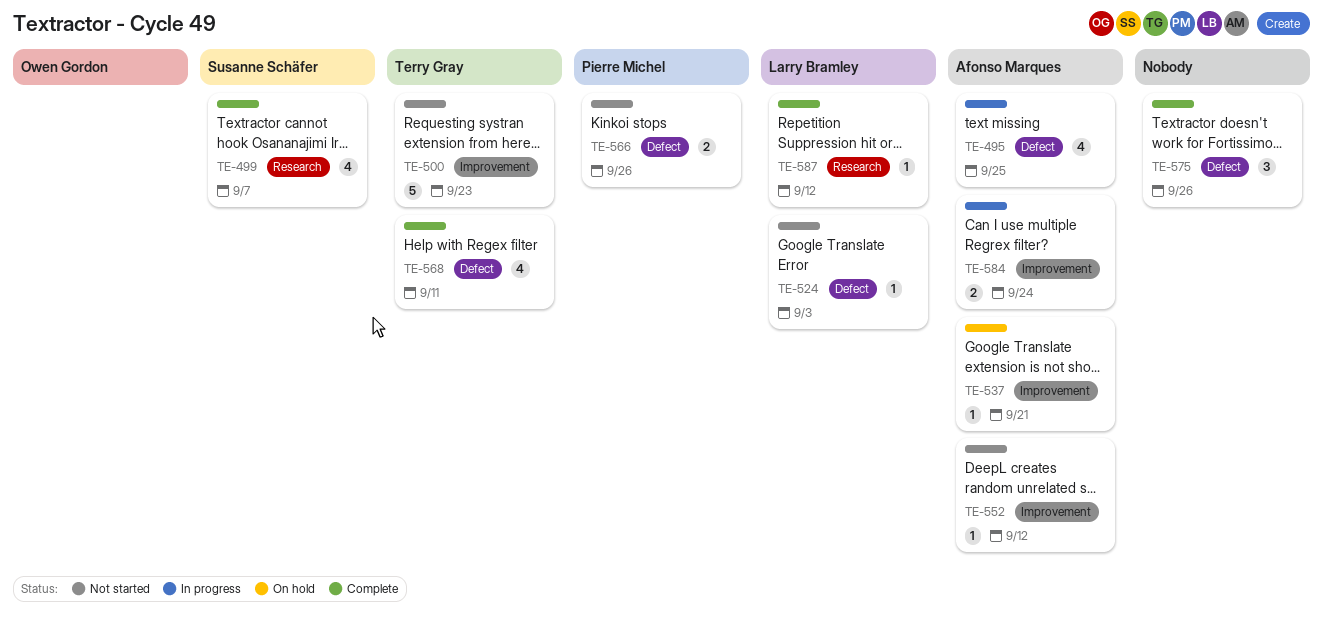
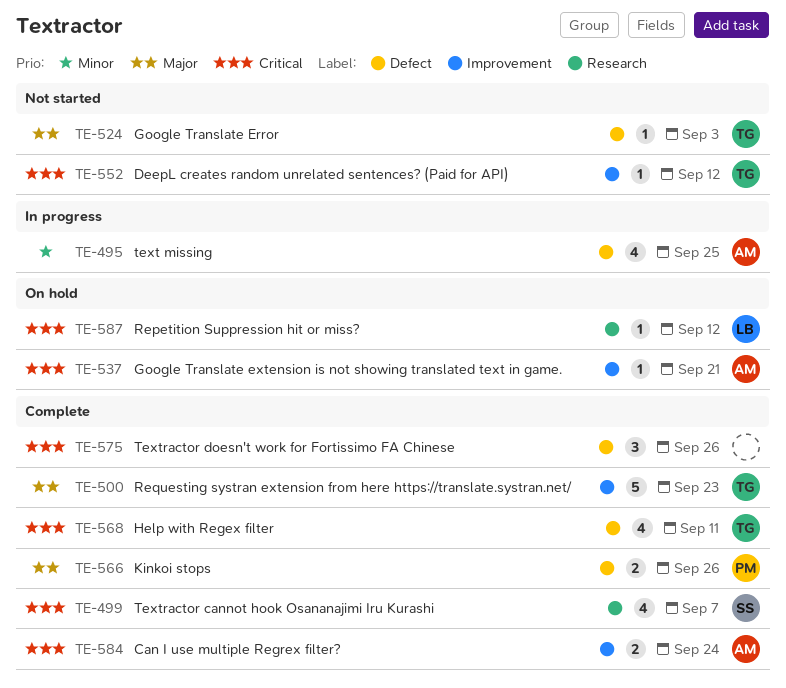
TE-500, status: Not started -> Complete
TE-524, owner: Larry Bramley -> Terry Gray
TE-552, owner: Afonso Marques -> Terry Gray
TE-566, status: Not started -> Complete
TE-584, status: In progress -> Complete
TE-587, status: Complete -> On hold

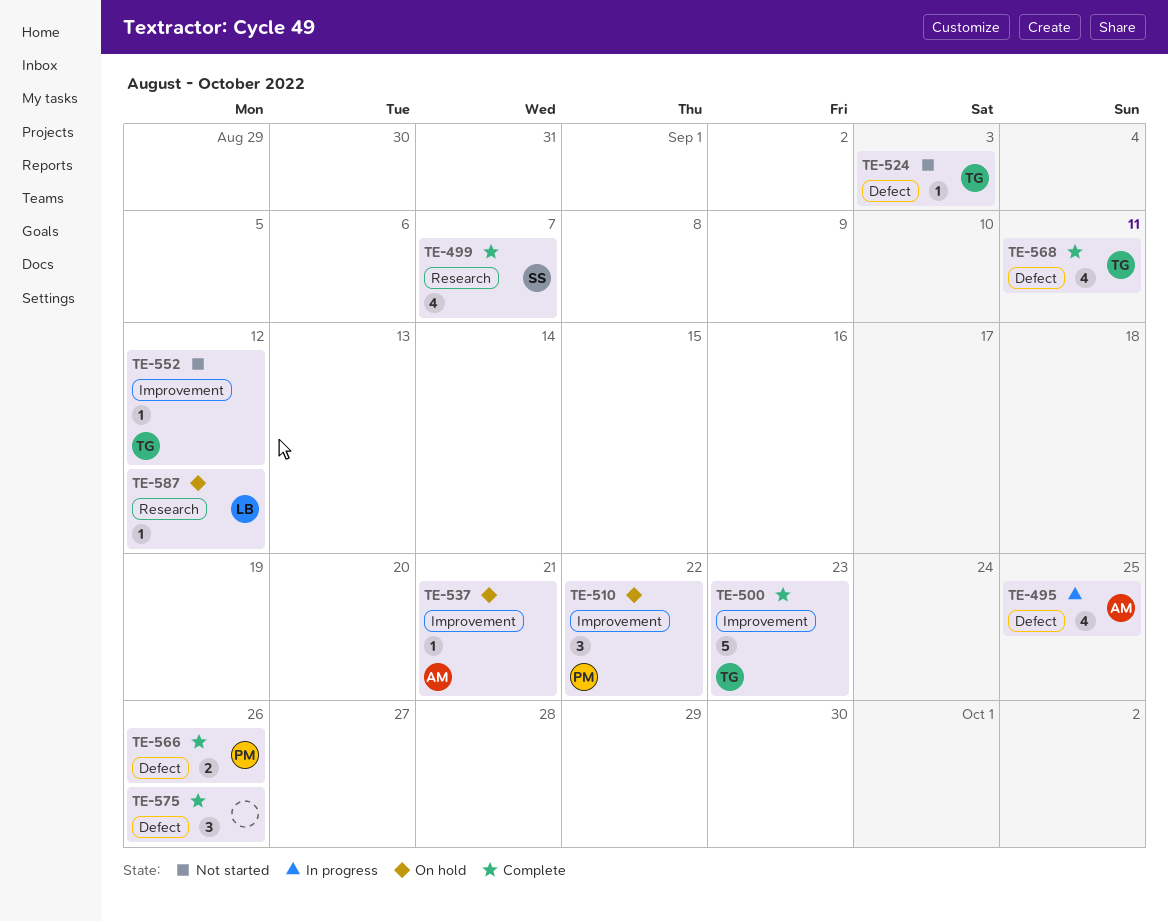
TE-510: none -> present
TE-584: present -> none

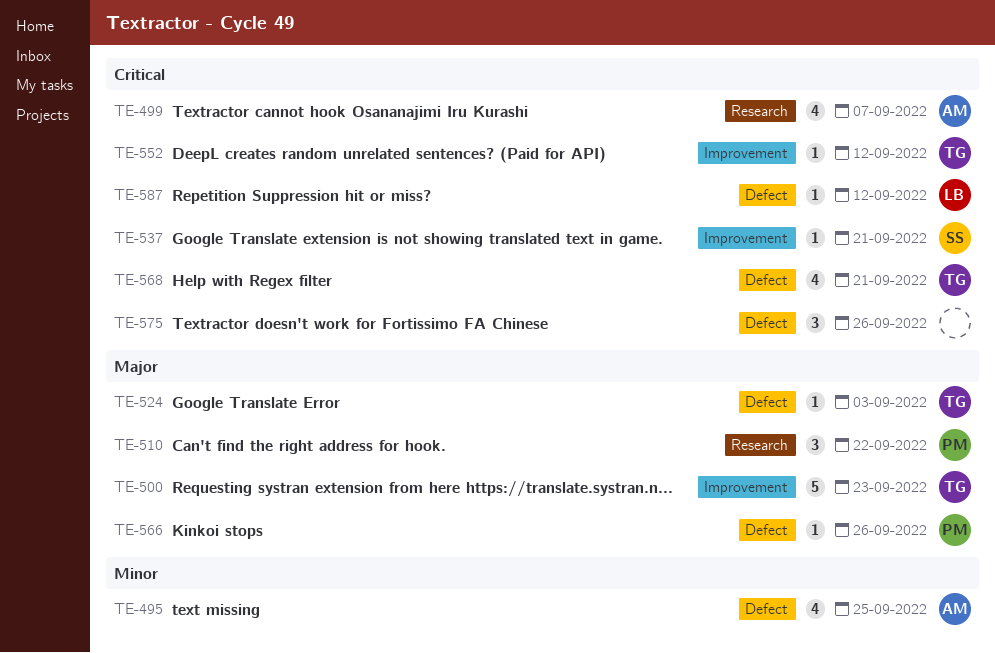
TE-499, owner: SS -> AM
TE-510, label: Improvement -> Research
TE-537, owner: AM -> SS
TE-566, estimate: 2 -> 1
TE-568, due: Sep 11 -> Sep 21
TE-587, label: Research -> Defect

